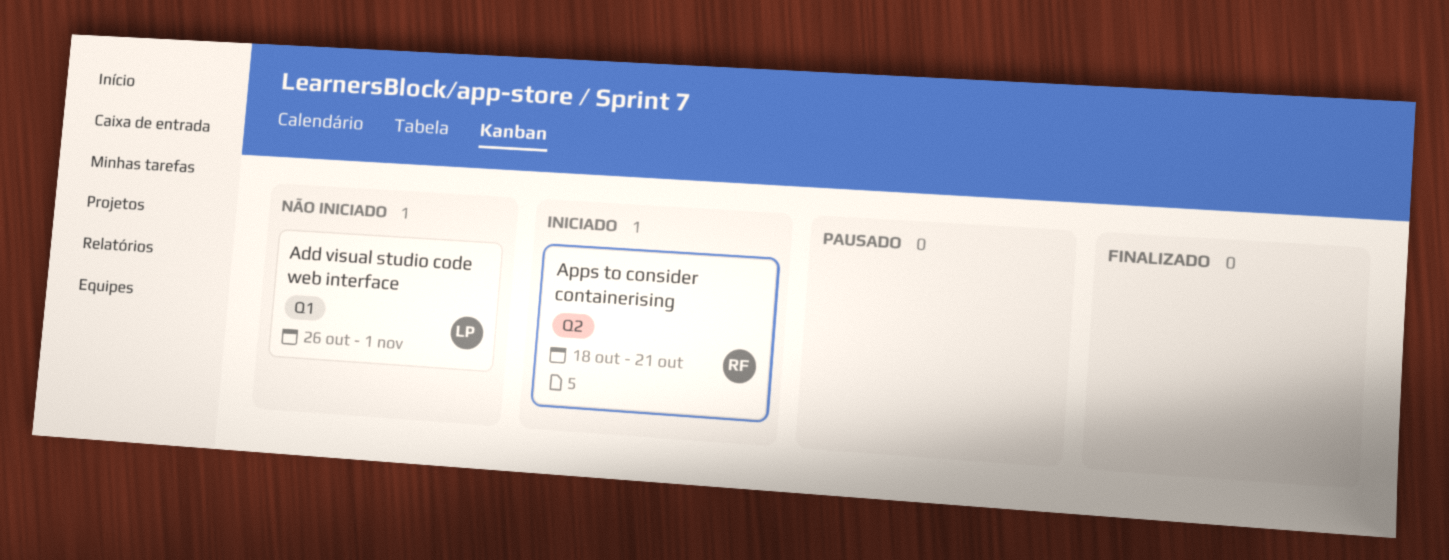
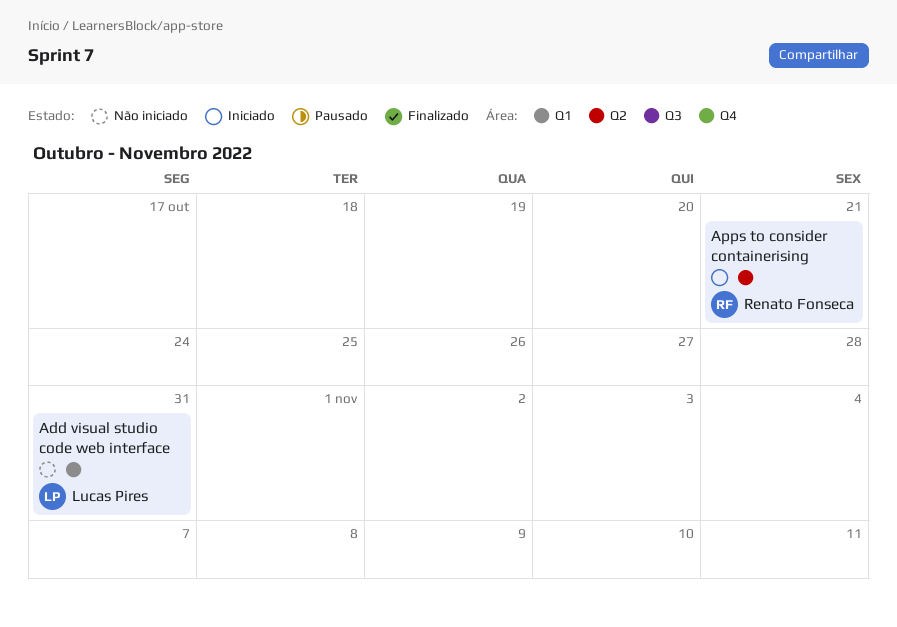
Add visual studio code web interface, due: Nov 1 -> Oct 31

